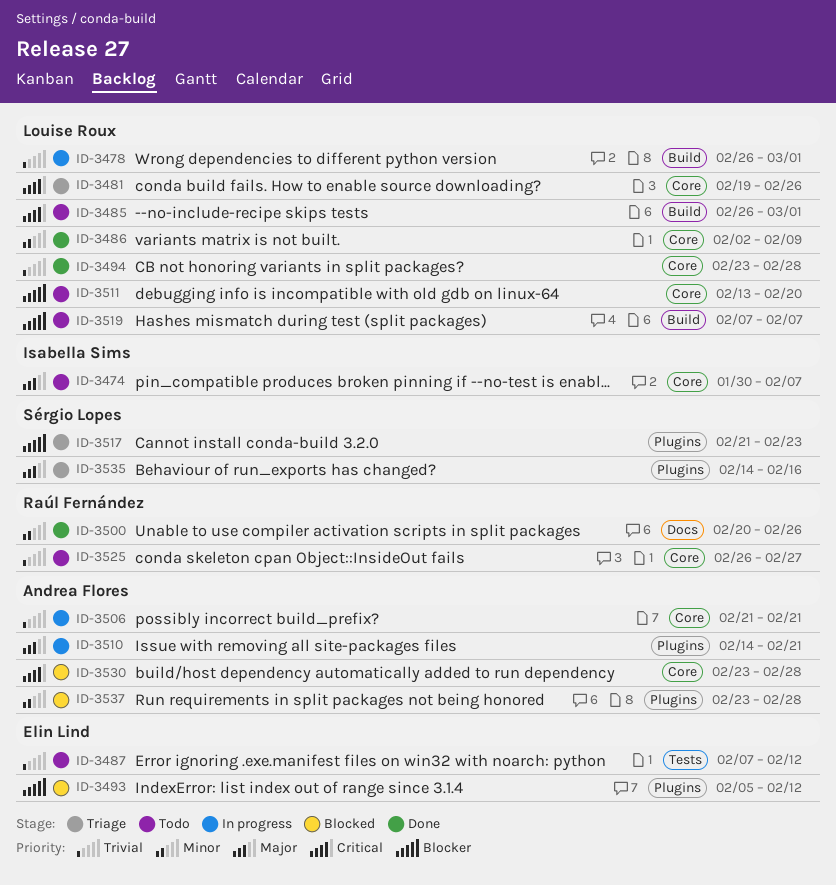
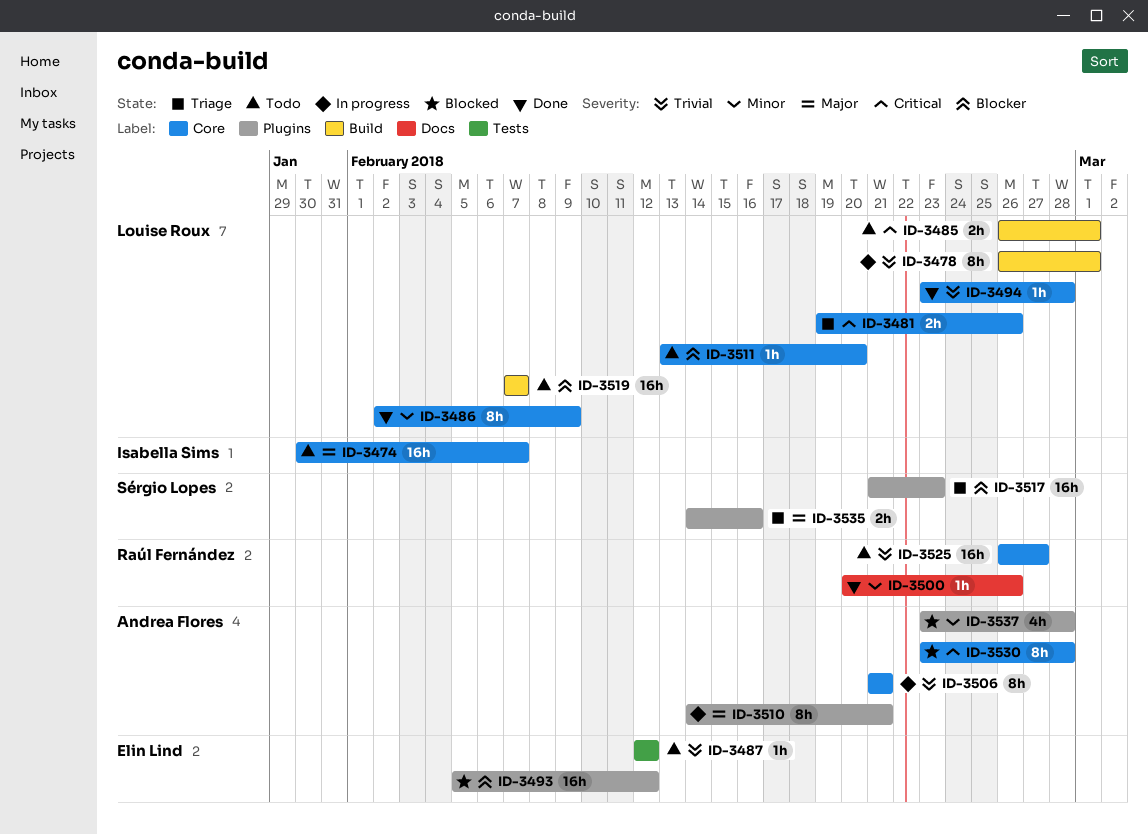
ID-3487, start: Feb 7 -> Feb 12

